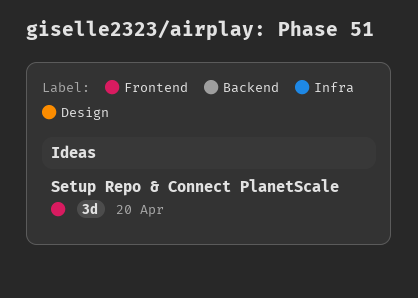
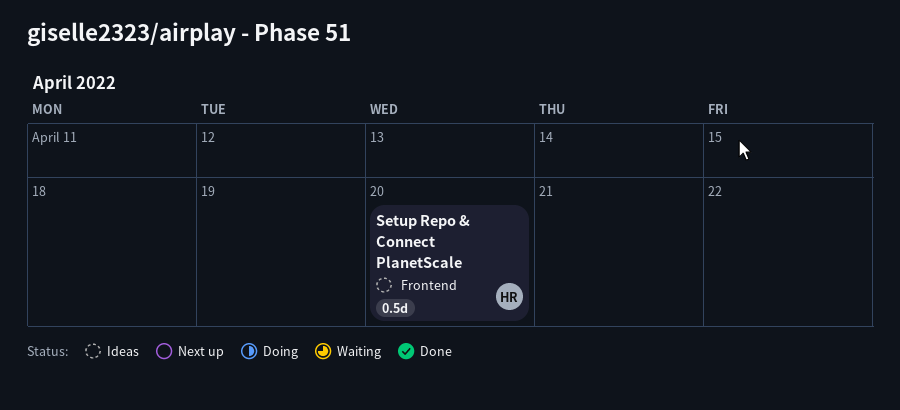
Setup Repo & Connect PlanetScale, estimate: 3d -> 0.5d

